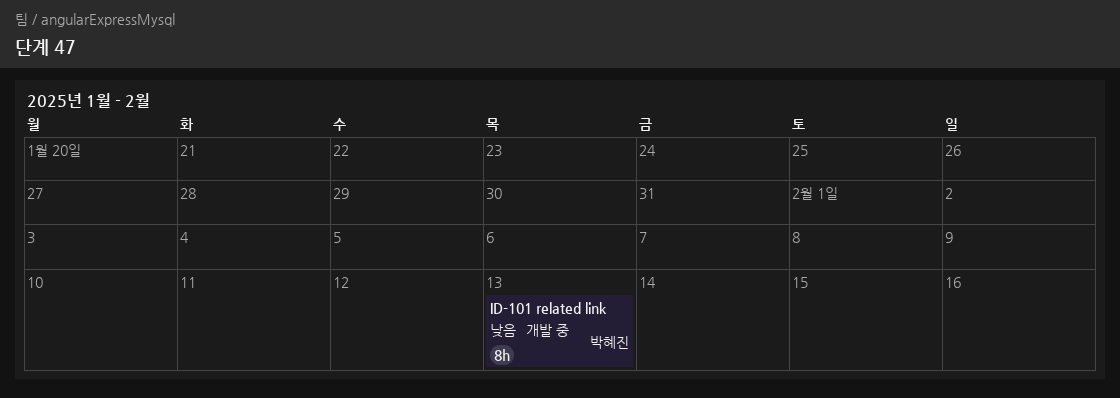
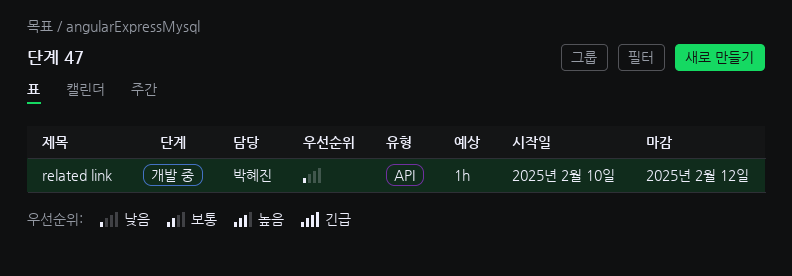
related link, estimate: 8h -> 1h
related link, due: Feb 13 -> Feb 12

